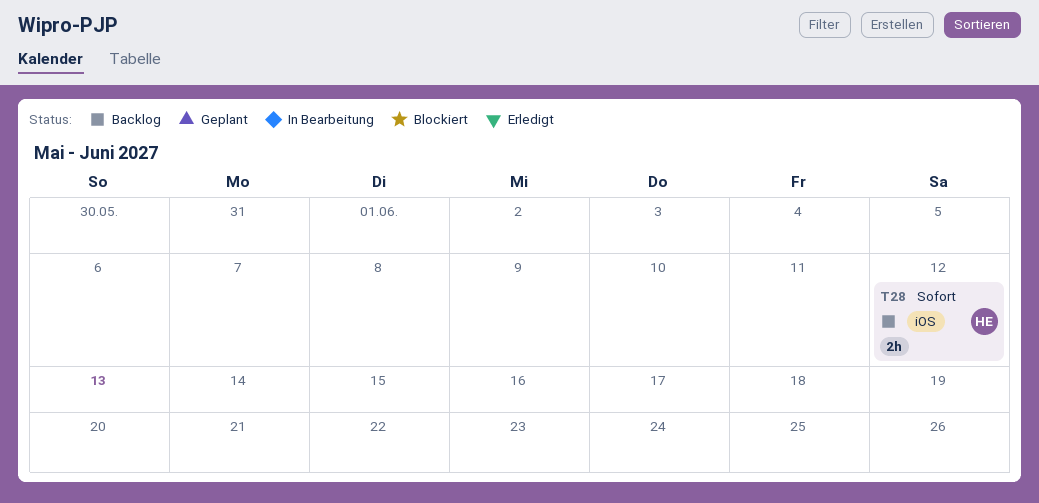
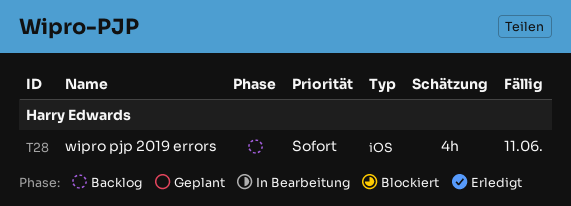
T28, estimate: 2h -> 4h
T28, due: Jun 12 -> Jun 11

